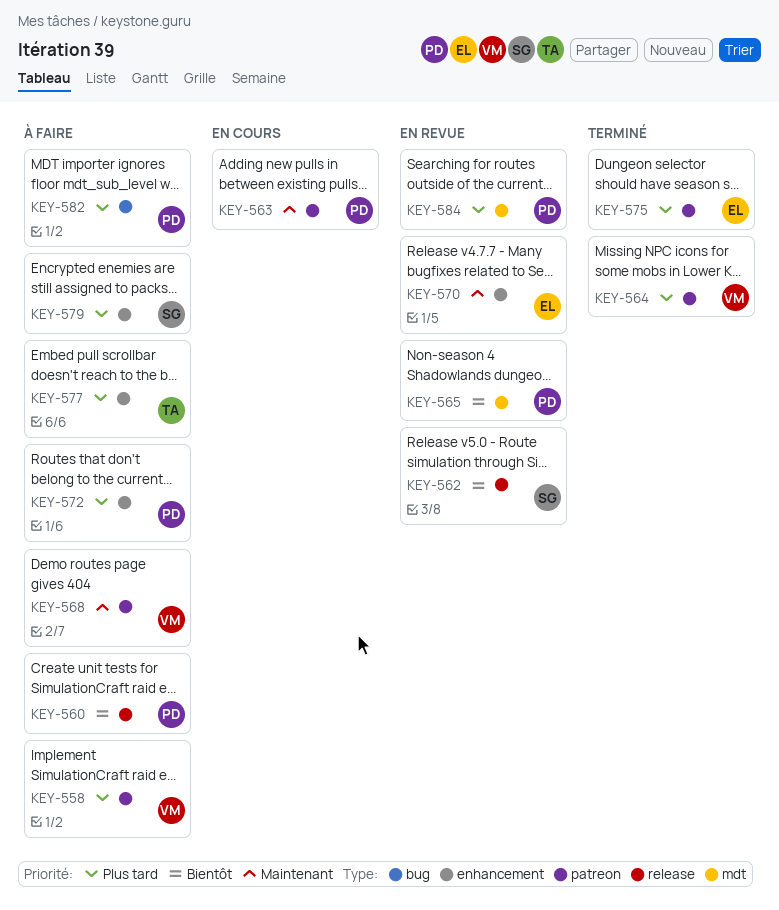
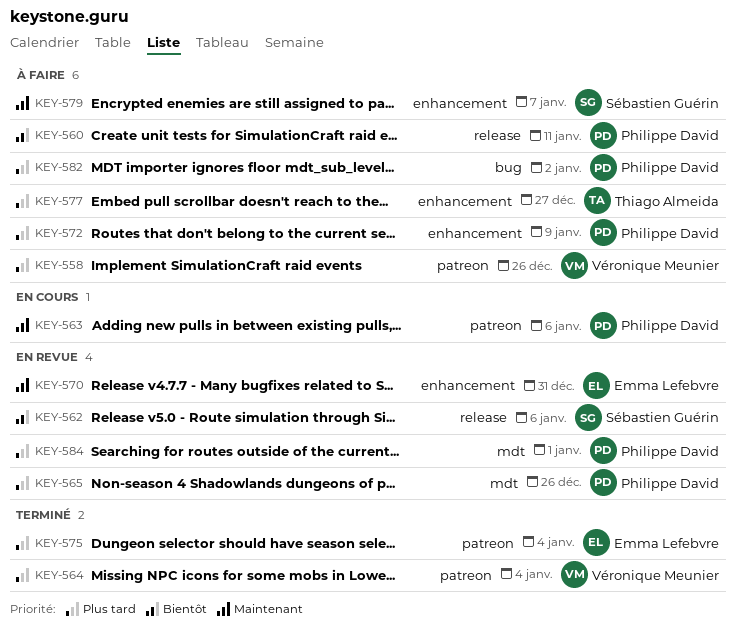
KEY-565, priority: Bientôt -> Plus tard
KEY-568: present -> none
KEY-579, priority: Plus tard -> Maintenant

